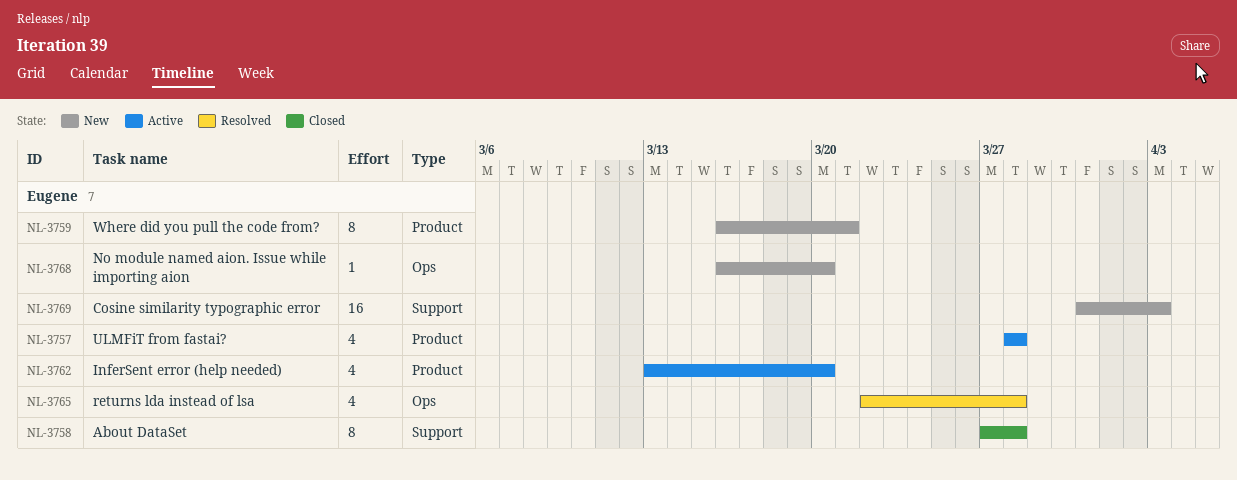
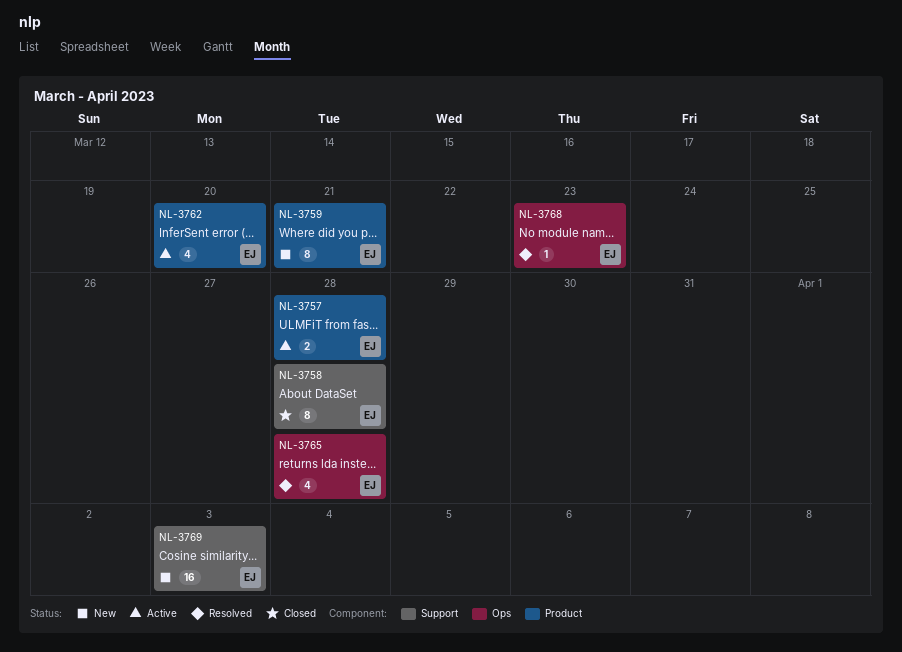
NL-3757, estimate: 4 -> 2
NL-3768, status: New -> Resolved
NL-3768, due: Mar 20 -> Mar 23

